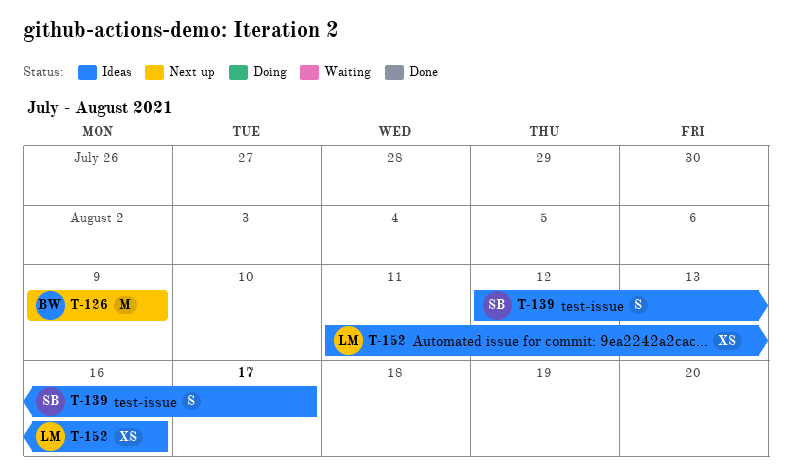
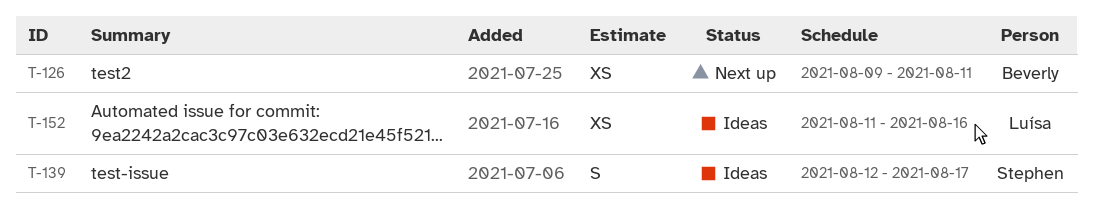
T-126, estimate: M -> XS
T-126, due: Aug 9 -> Aug 11

